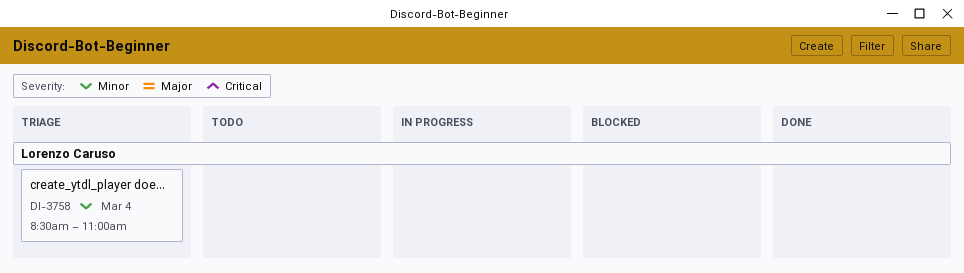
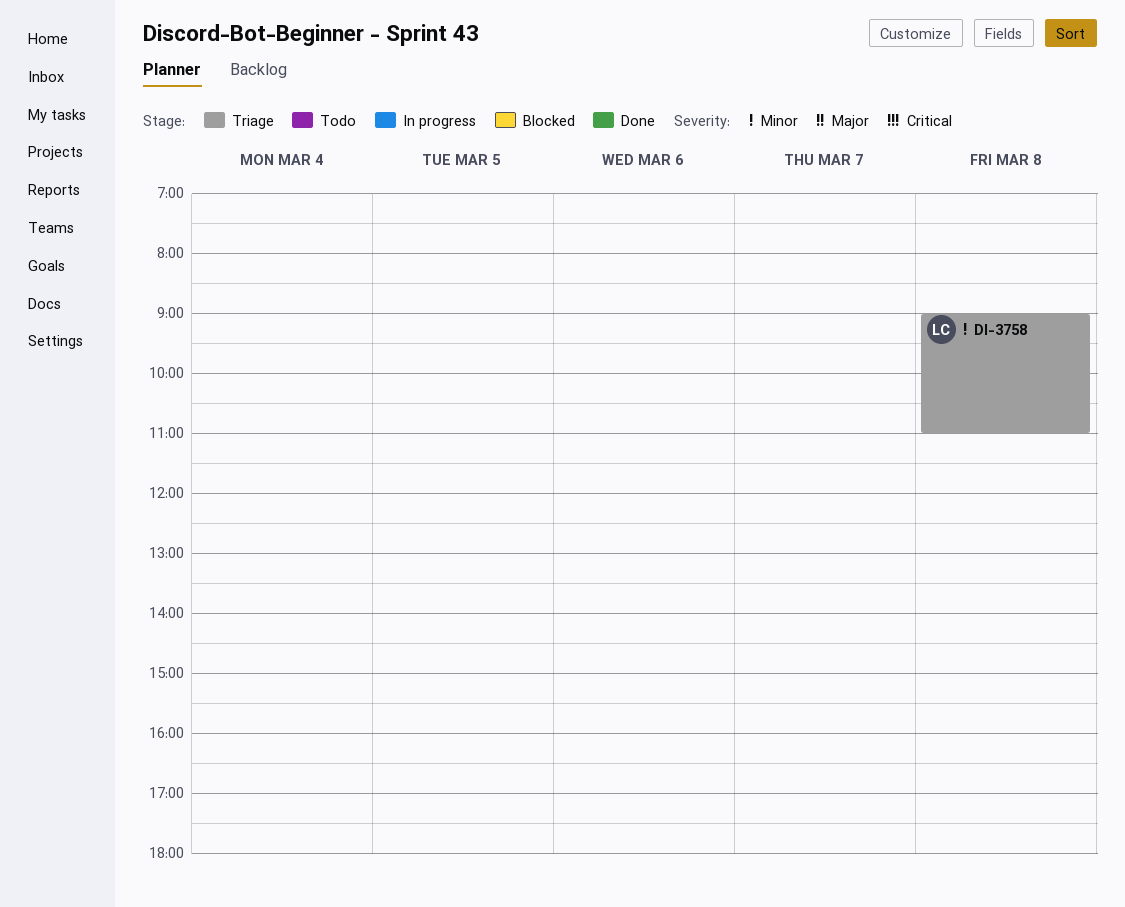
DI-3758, day: Mar 4 -> Mar 8
DI-3758, begins: 08:30 -> 09:00

